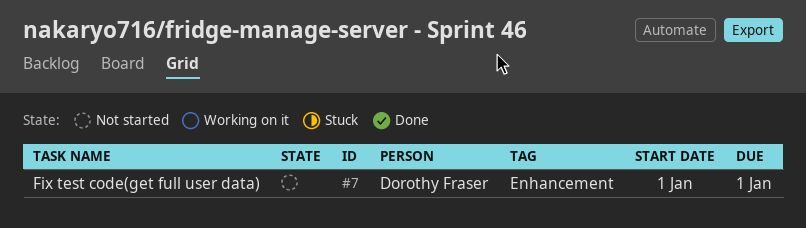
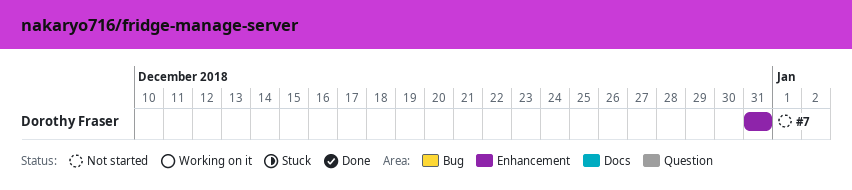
#7, start: Jan 1 -> Dec 31
#7, due: Jan 1 -> Dec 31

